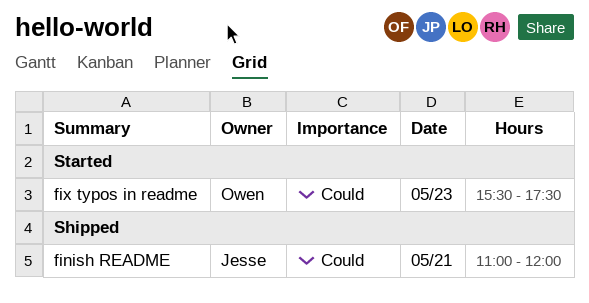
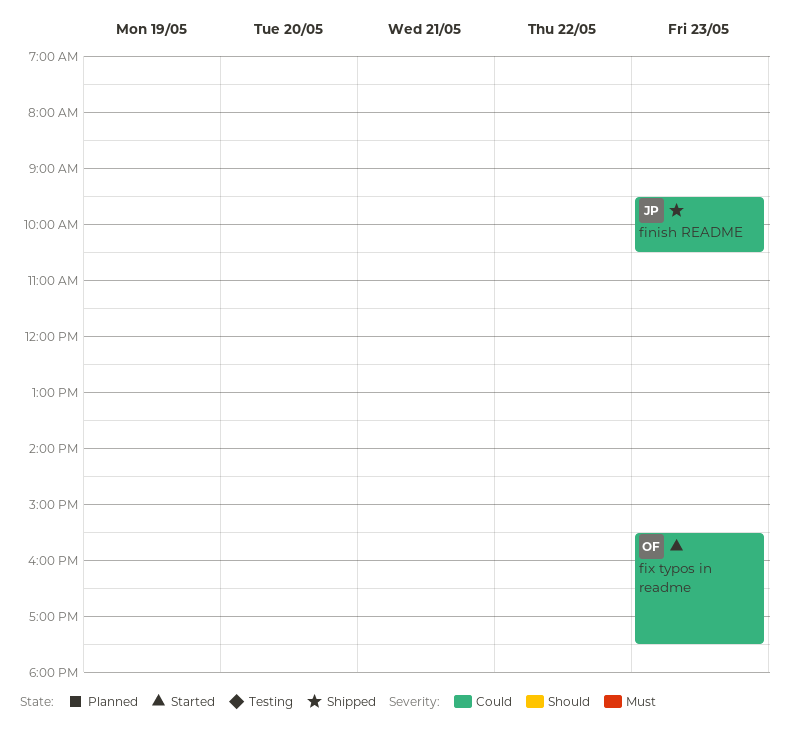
finish README, day: May 21 -> May 23
finish README, begins: 11:00 -> 09:30
finish README, ends: 12:00 -> 10:30

